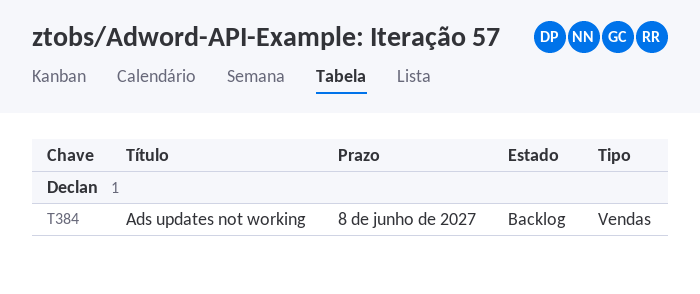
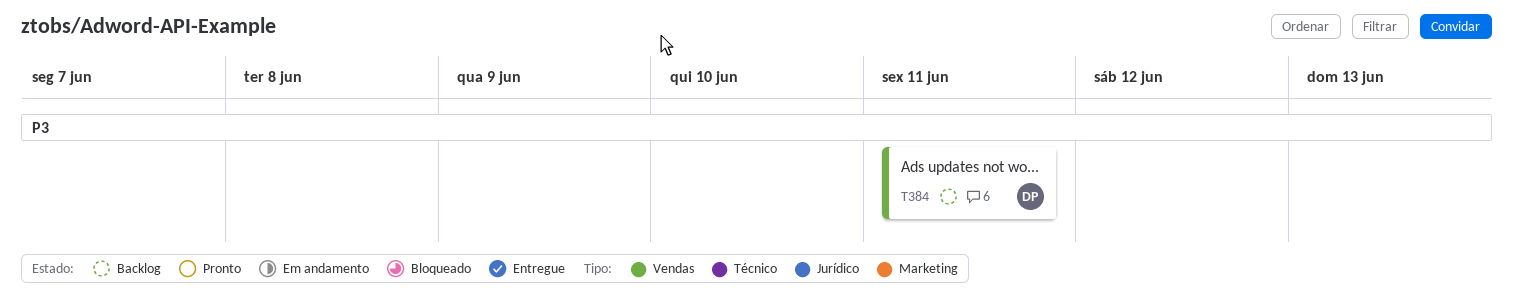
T384, due: Jun 8 -> Jun 11

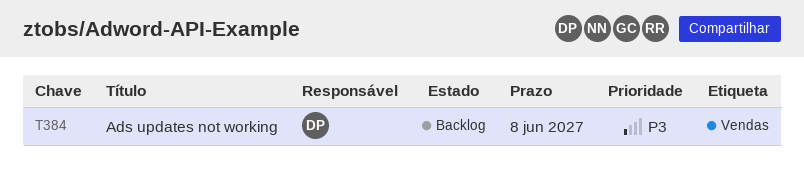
T384, due: Jun 11 -> Jun 8

